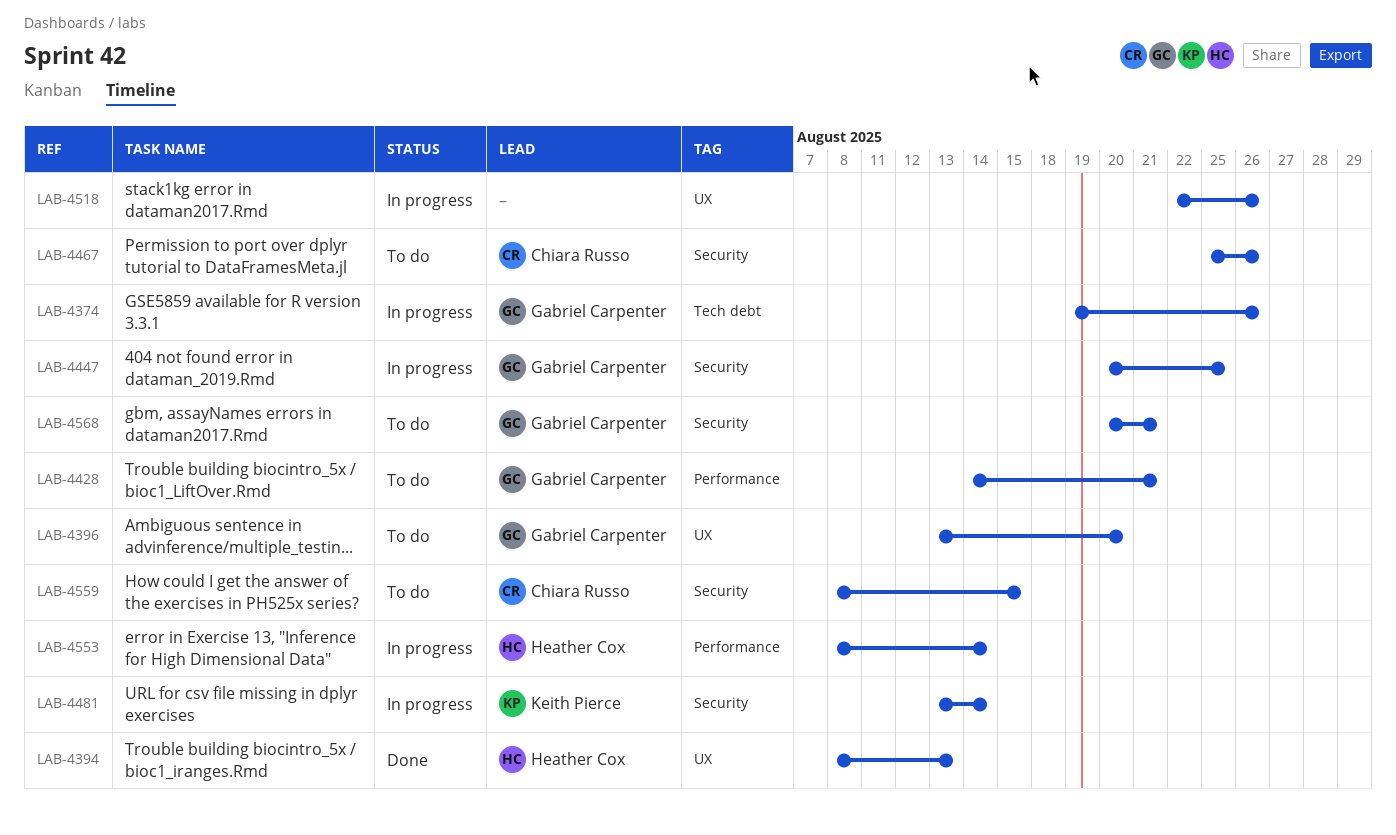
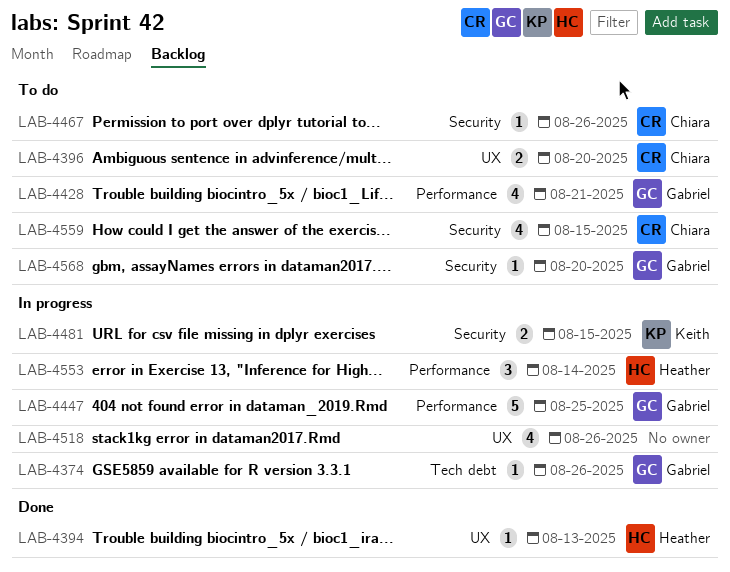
LAB-4396, owner: Gabriel Carpenter -> Chiara Russo
LAB-4447, label: Security -> Performance
LAB-4481, due: Aug 14 -> Aug 15
LAB-4568, due: Aug 21 -> Aug 20

